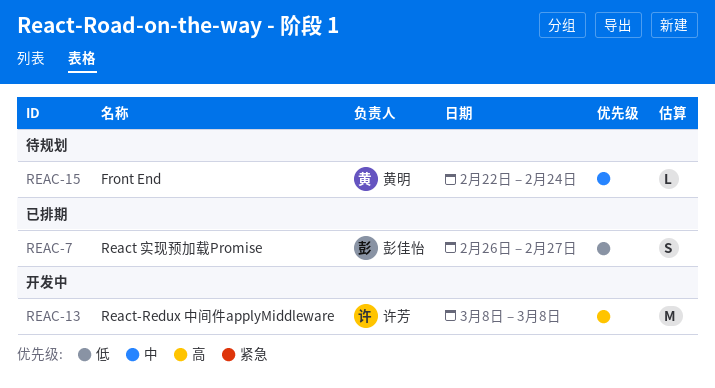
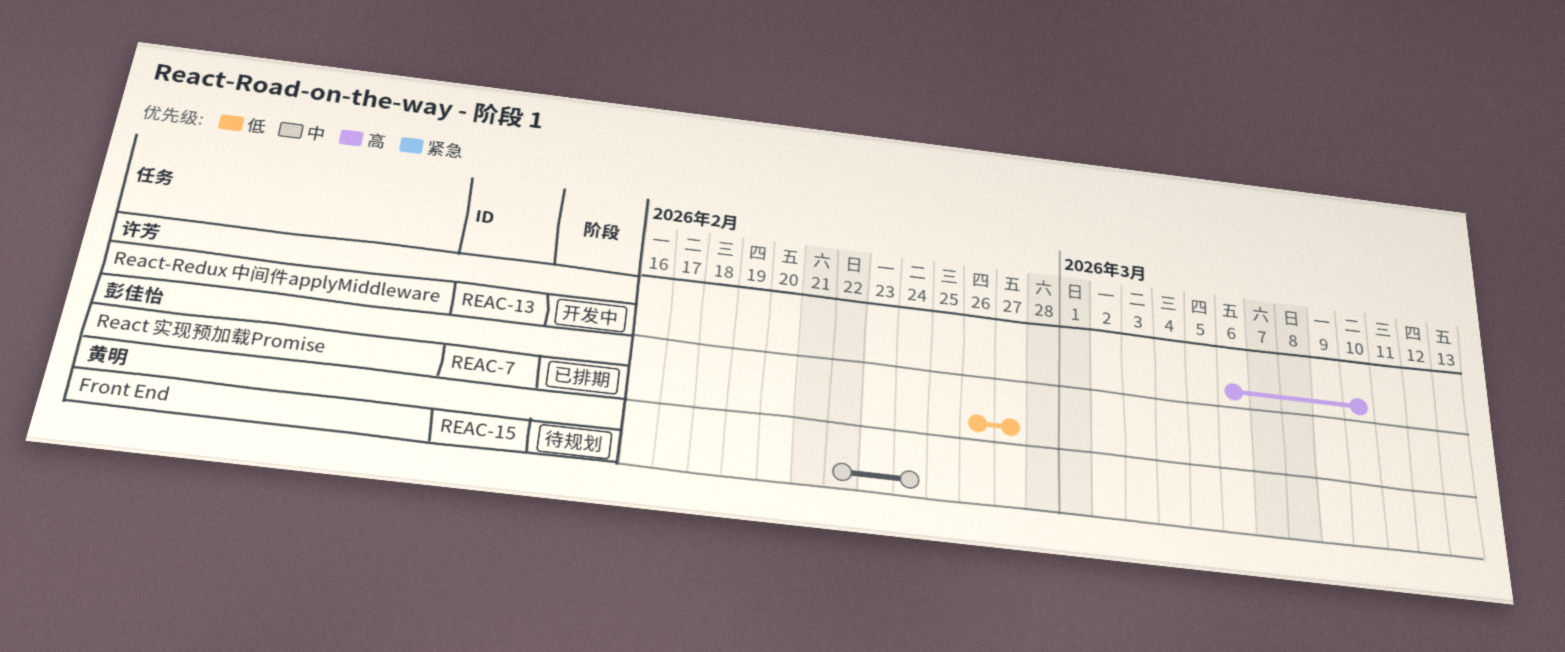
REAC-13, start: Mar 8 -> Mar 6
REAC-13, due: Mar 8 -> Mar 10

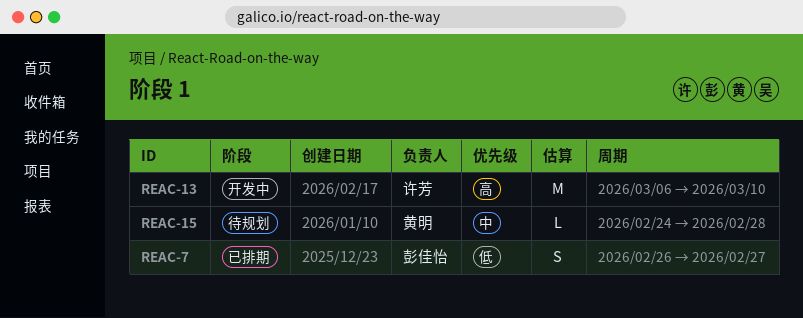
REAC-15, start: Feb 22 -> Feb 24
REAC-15, due: Feb 24 -> Feb 28

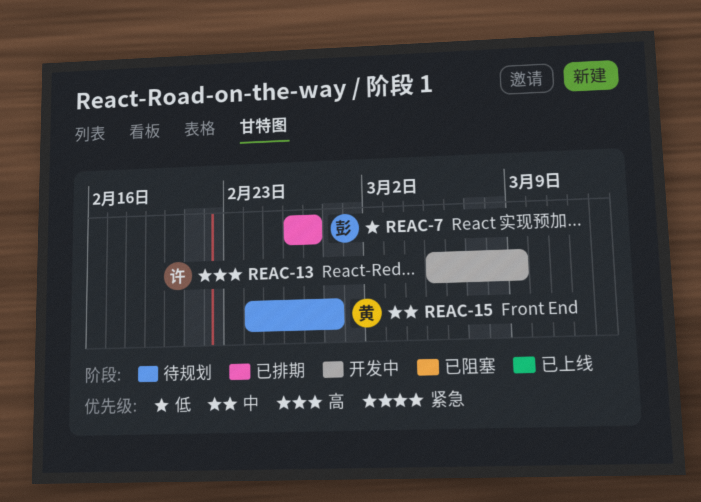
REAC-13, start: Mar 6 -> Mar 5
REAC-13, due: Mar 10 -> Mar 9

